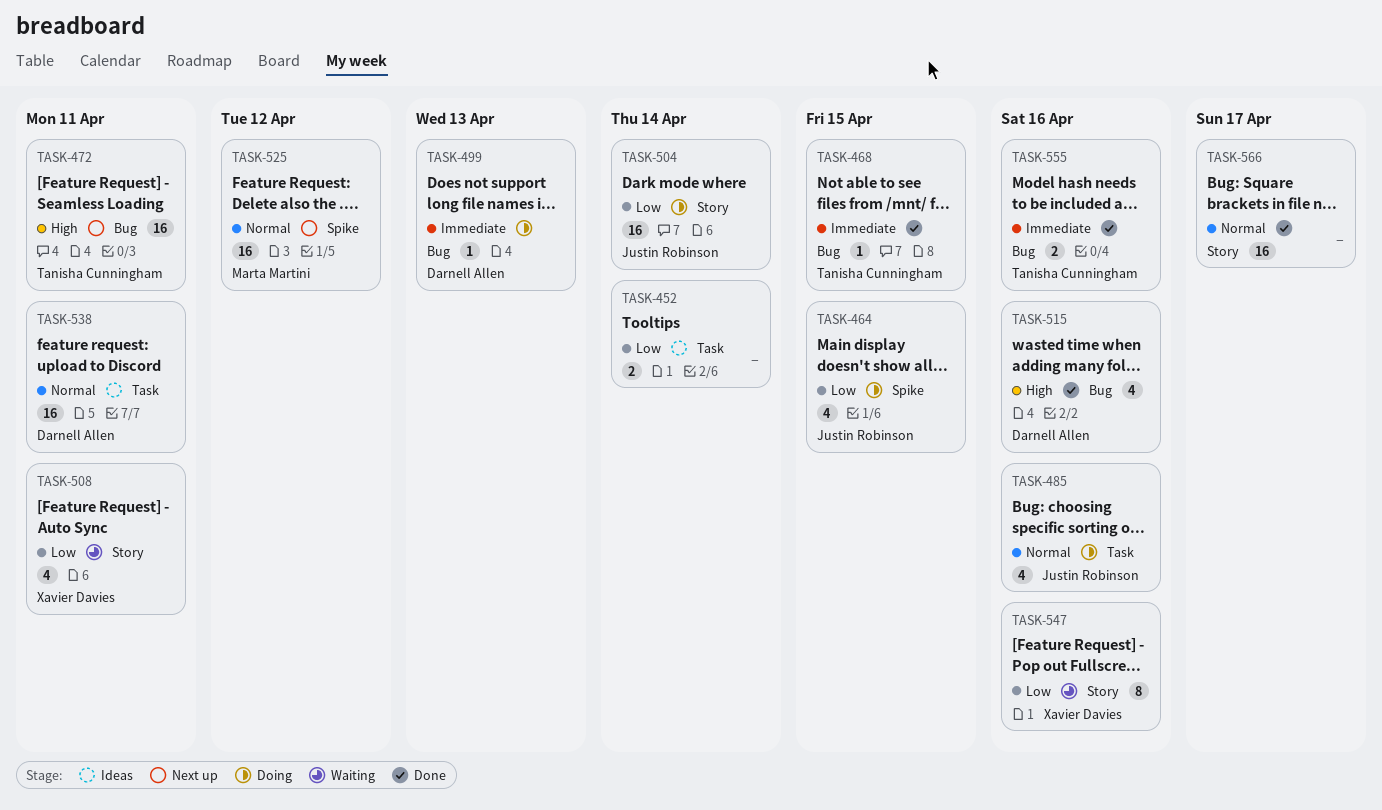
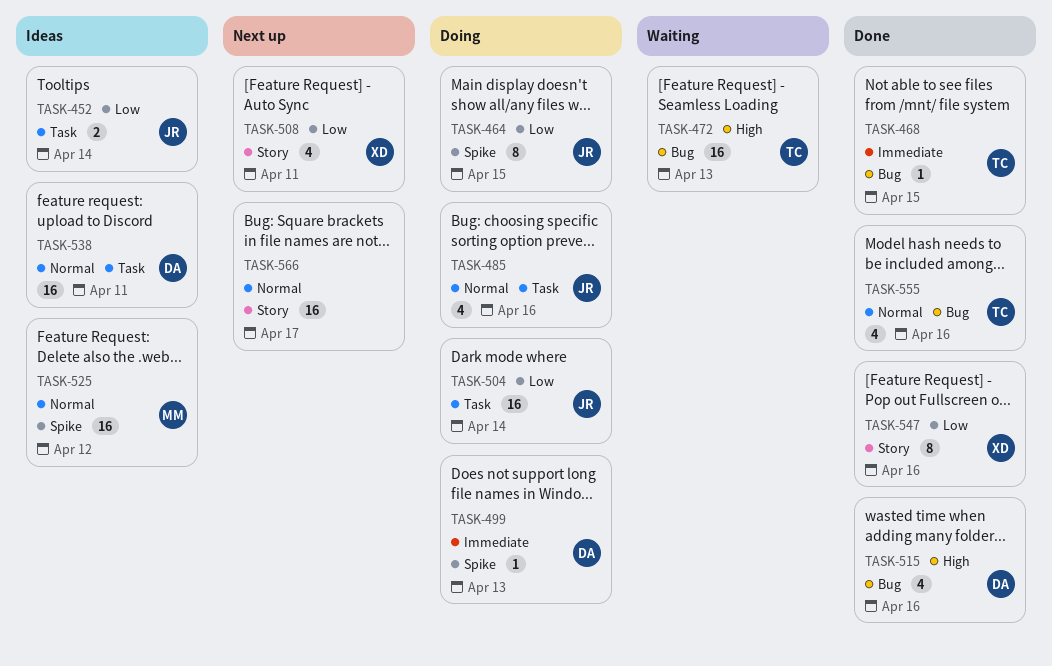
TASK-452, owner: none -> Justin Robinson
TASK-464, estimate: 4 -> 8
TASK-472, status: Next up -> Waiting
TASK-472, due: Apr 11 -> Apr 13
TASK-499, label: Bug -> Spike
TASK-504, label: Story -> Task
TASK-508, status: Waiting -> Next up
TASK-525, status: Next up -> Ideas
TASK-547, status: Waiting -> Done
TASK-555, priority: Immediate -> Normal
TASK-555, estimate: 2 -> 4
TASK-566, status: Done -> Next up

